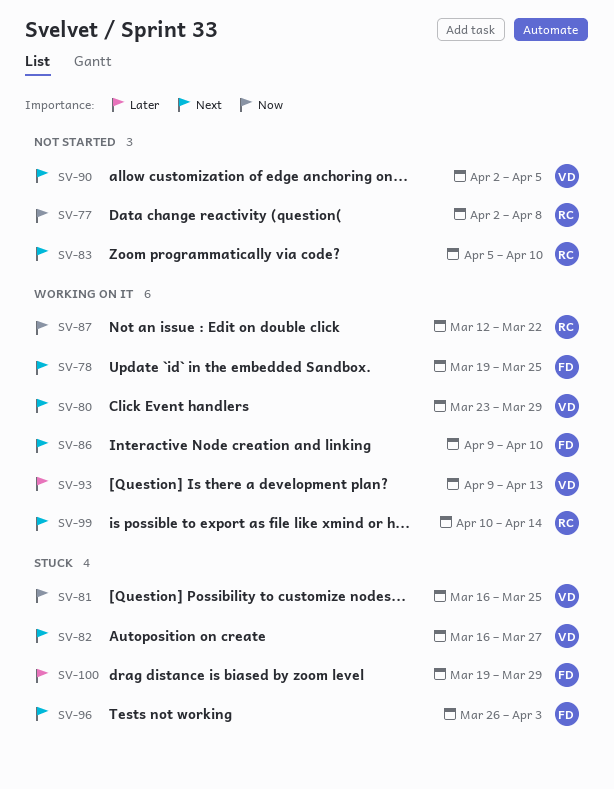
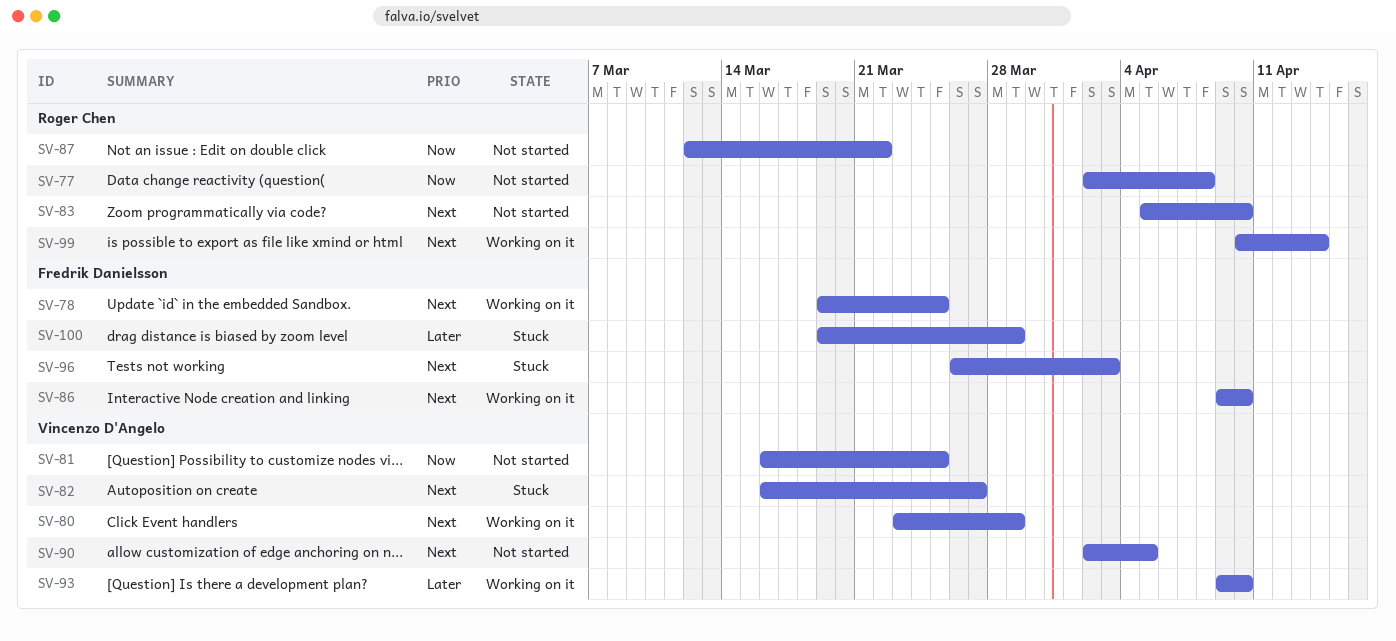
SV-81, status: Stuck -> Not started
SV-87, status: Working on it -> Not started
SV-93, due: Apr 13 -> Apr 10

